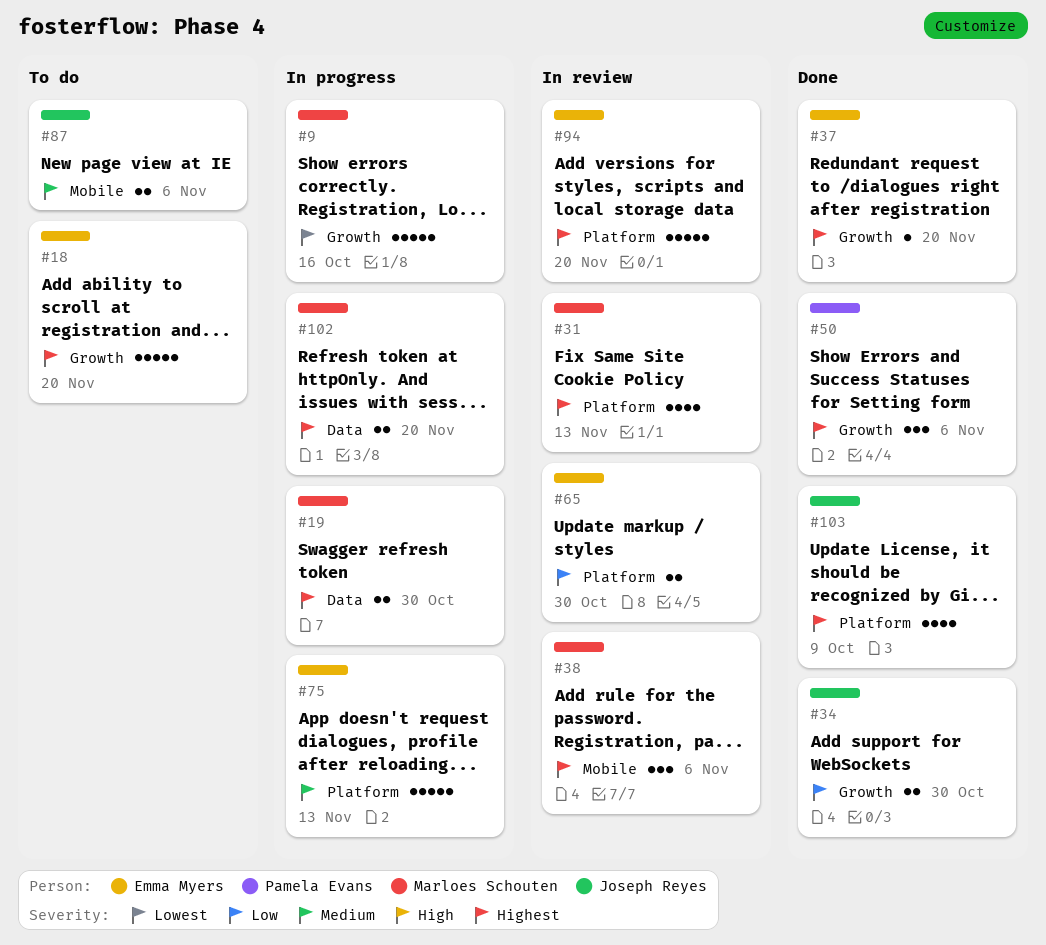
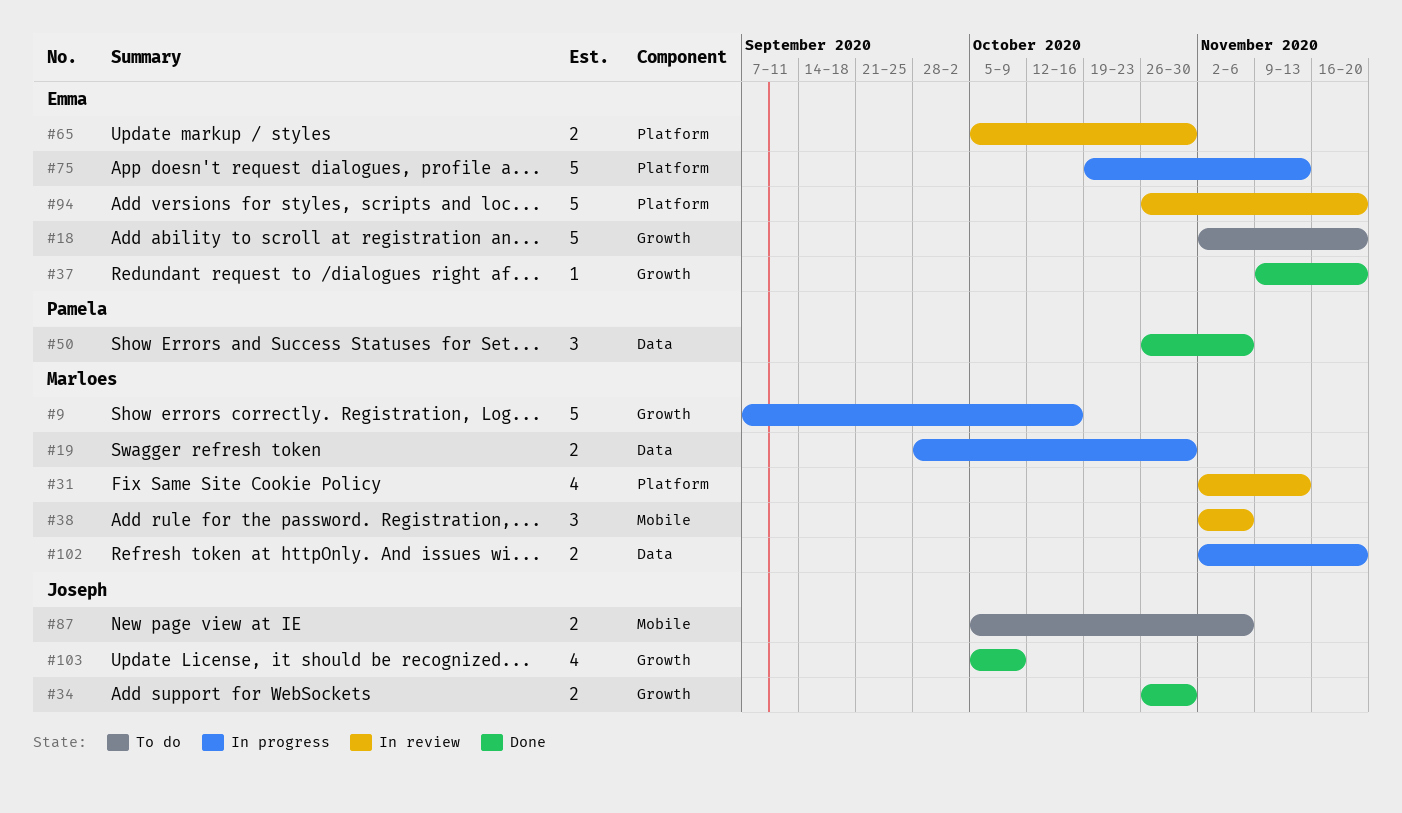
#50, label: Growth -> Data
#103, label: Platform -> Growth

